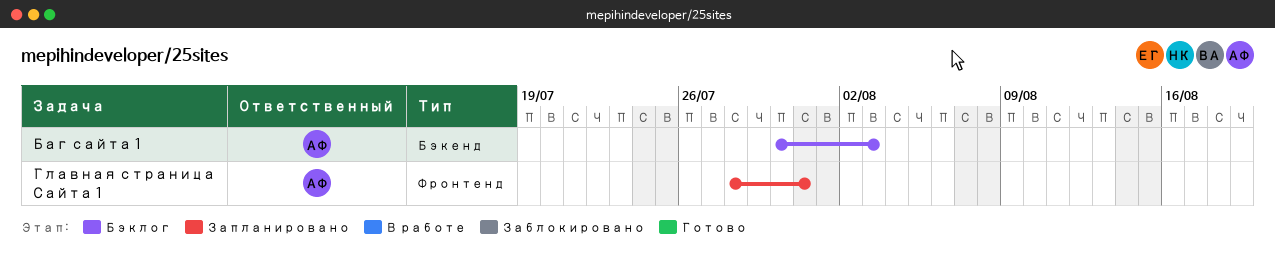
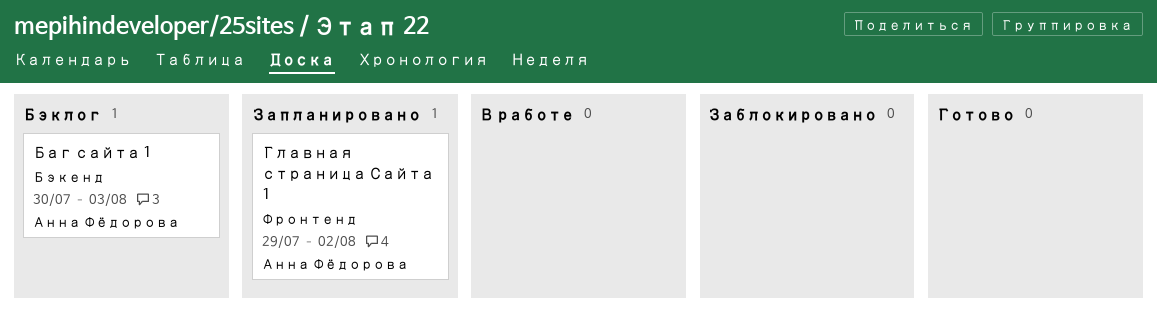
Главная страница Сайта 1, start: Jul 28 -> Jul 29
Главная страница Сайта 1, due: Jul 31 -> Aug 2

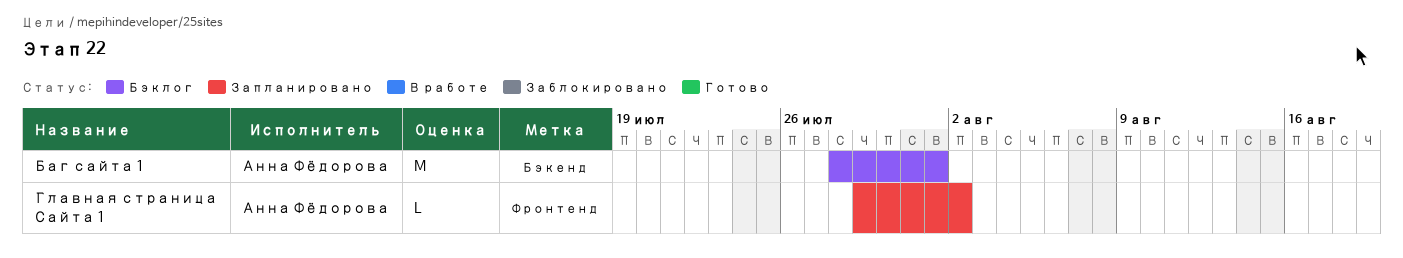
Баг сайта 1, start: Jul 30 -> Jul 28
Баг сайта 1, due: Aug 3 -> Aug 1

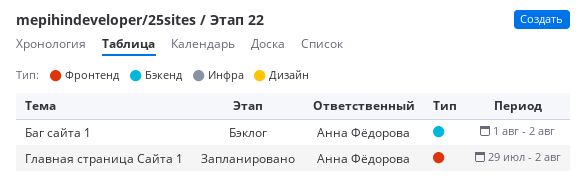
Баг сайта 1, start: Jul 28 -> Aug 1
Баг сайта 1, due: Aug 1 -> Aug 2

